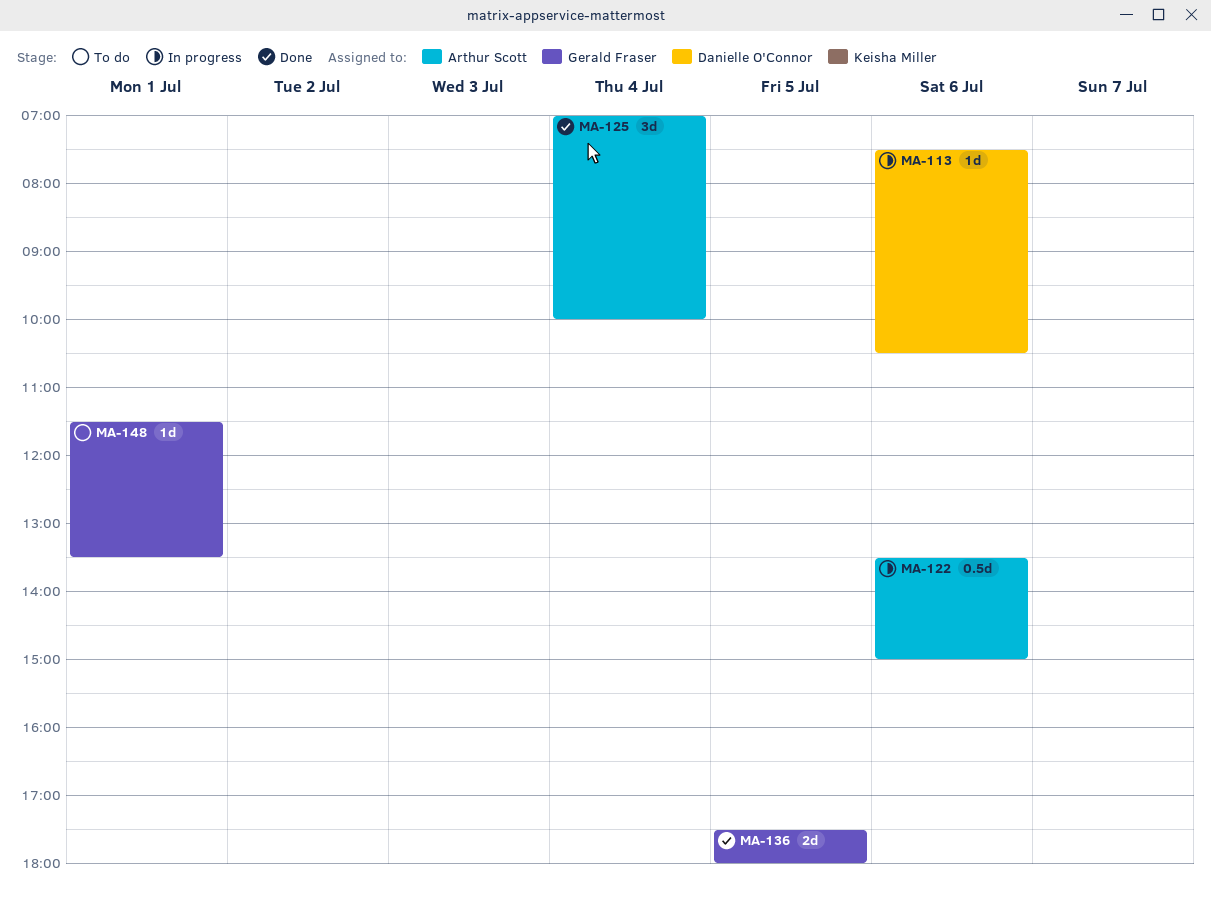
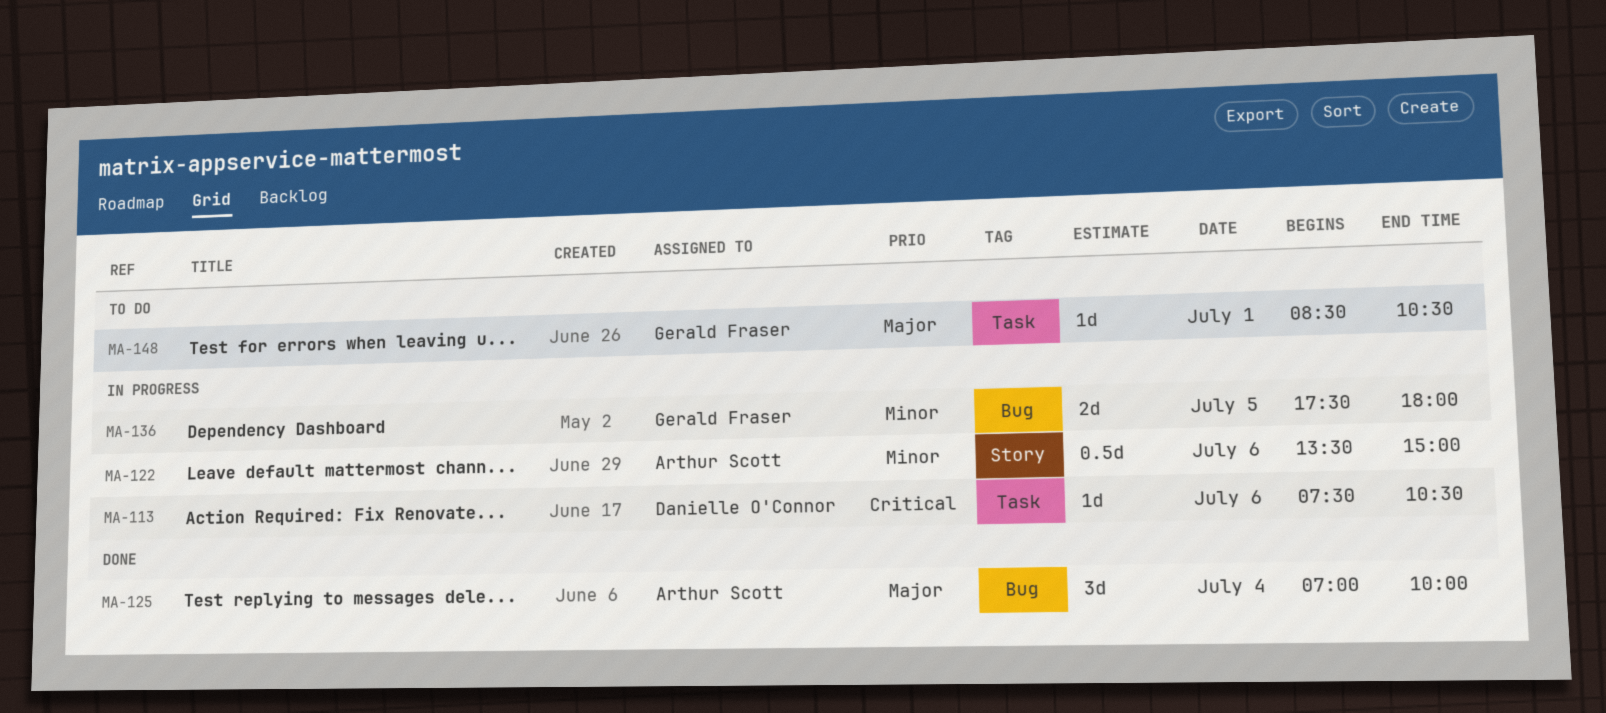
MA-136, status: Done -> In progress
MA-148, begins: 11:30 -> 08:30
MA-148, ends: 13:30 -> 10:30

